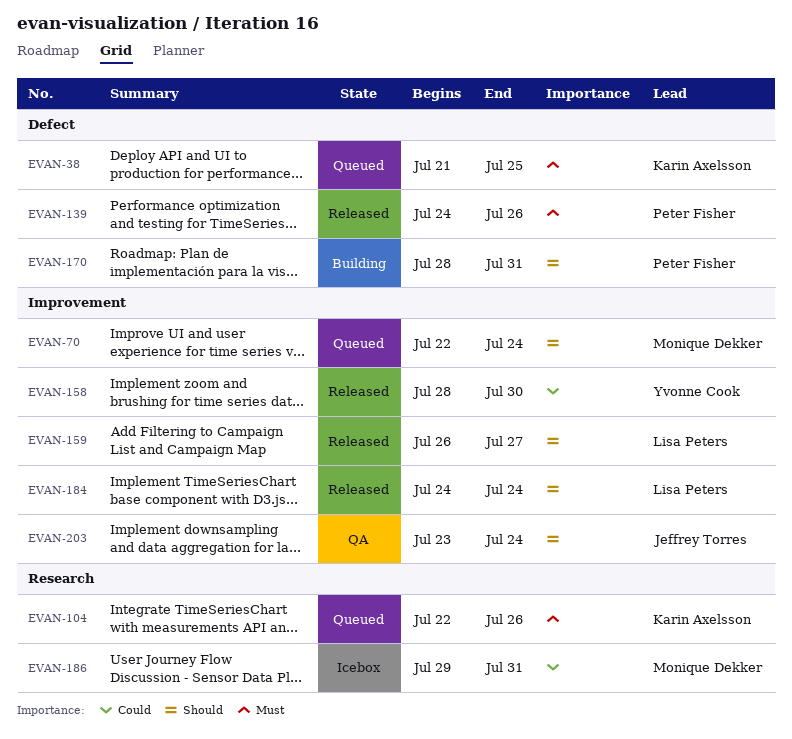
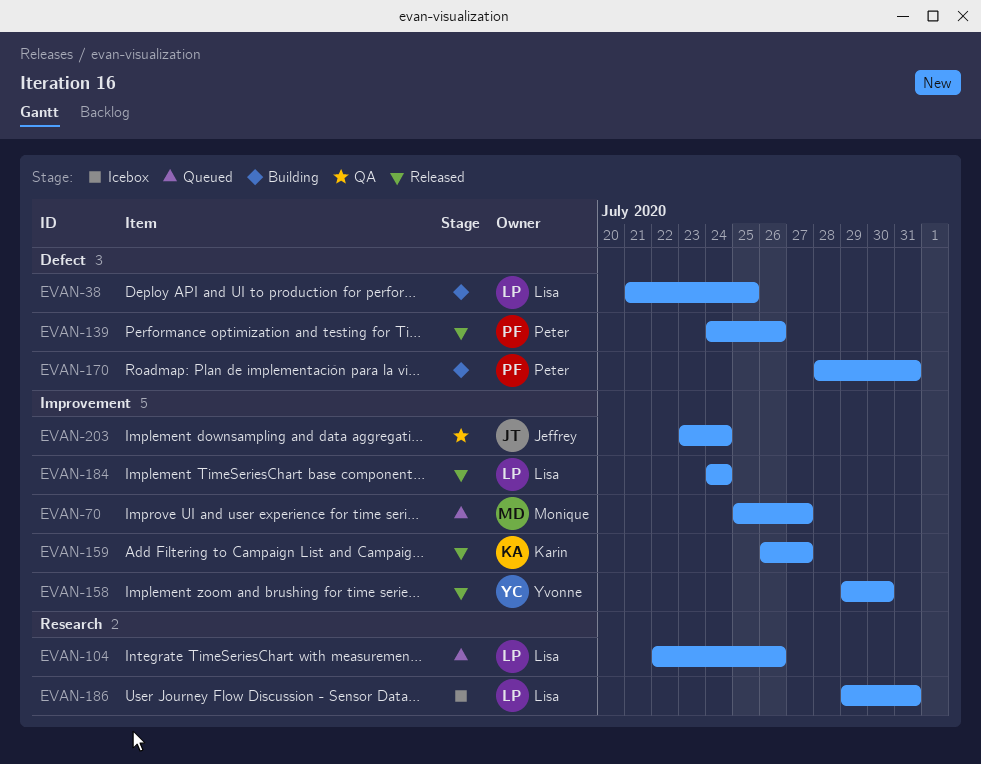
EVAN-38, status: Queued -> Building
EVAN-38, owner: Karin Axelsson -> Lisa Peters
EVAN-70, start: Jul 22 -> Jul 25
EVAN-70, due: Jul 24 -> Jul 27
EVAN-104, owner: Karin Axelsson -> Lisa Peters
EVAN-158, start: Jul 28 -> Jul 29
EVAN-159, owner: Lisa Peters -> Karin Axelsson
EVAN-186, owner: Monique Dekker -> Lisa Peters

